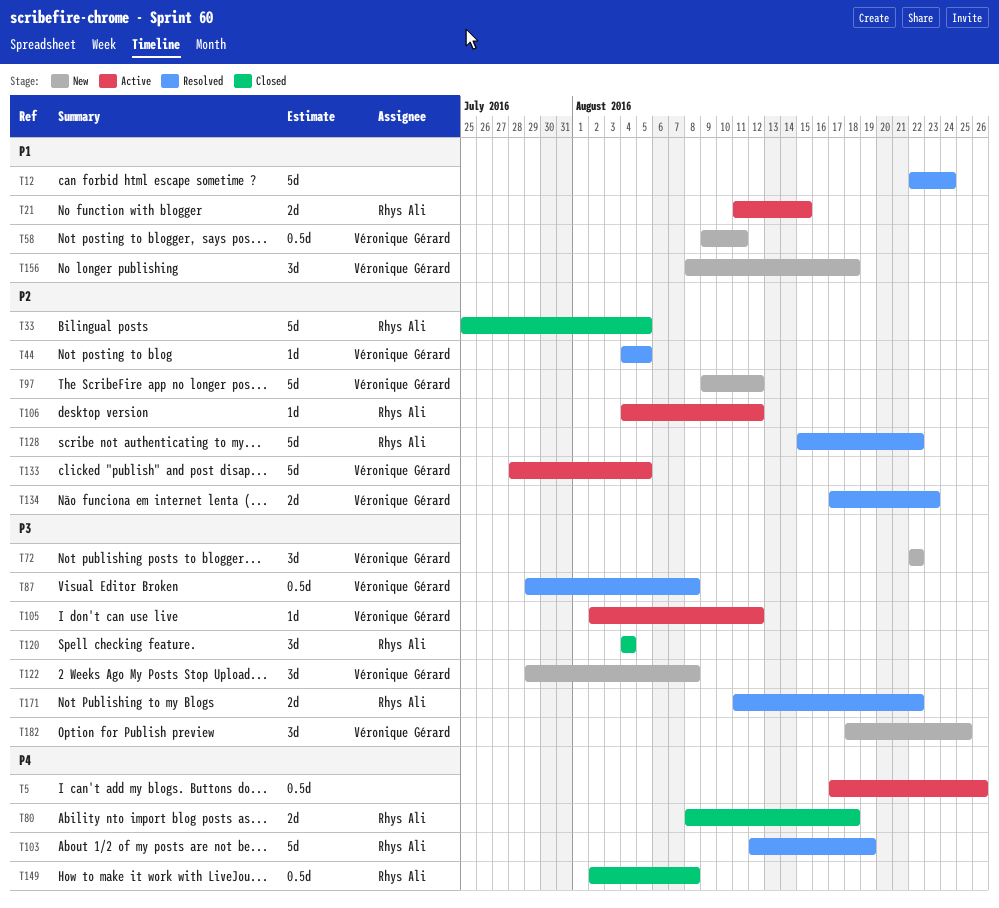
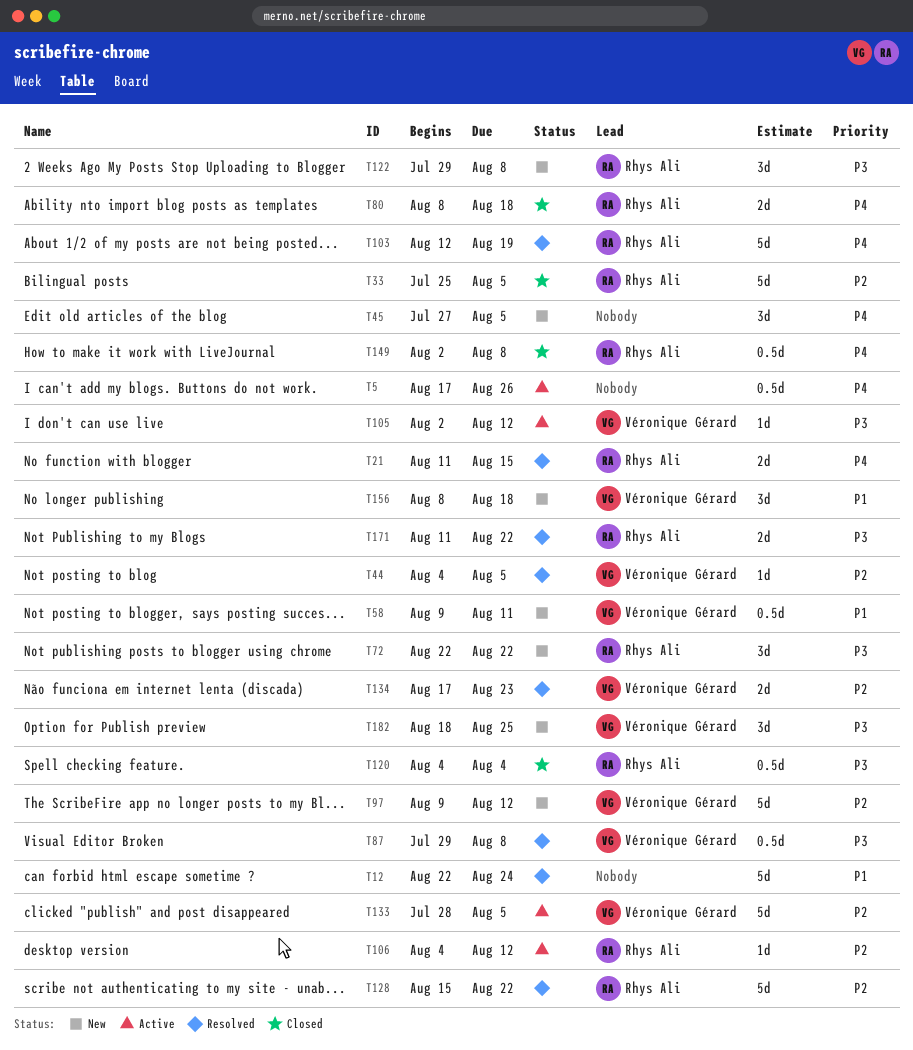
T21, status: Active -> Resolved
T21, priority: P1 -> P4
T45: none -> present
T72, owner: Véronique Gérard -> Rhys Ali
T120, estimate: 3d -> 0.5d
T122, owner: Véronique Gérard -> Rhys Ali

